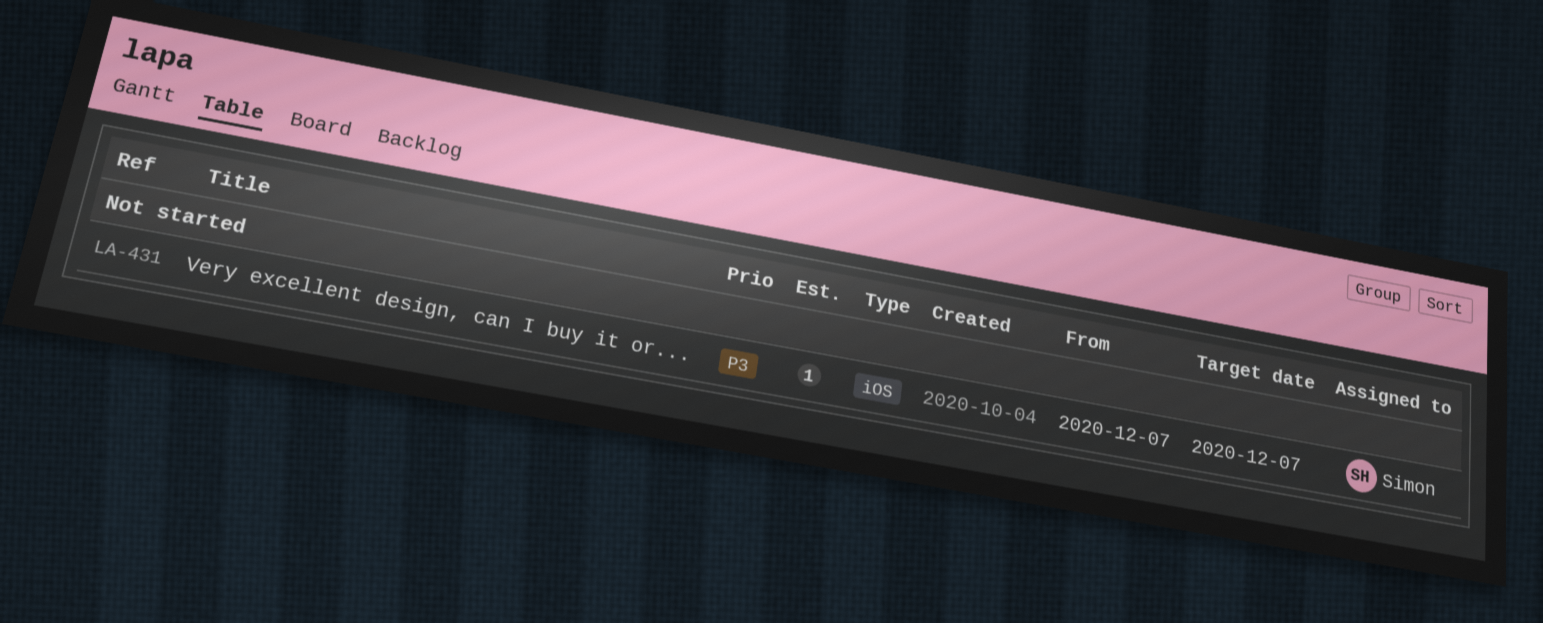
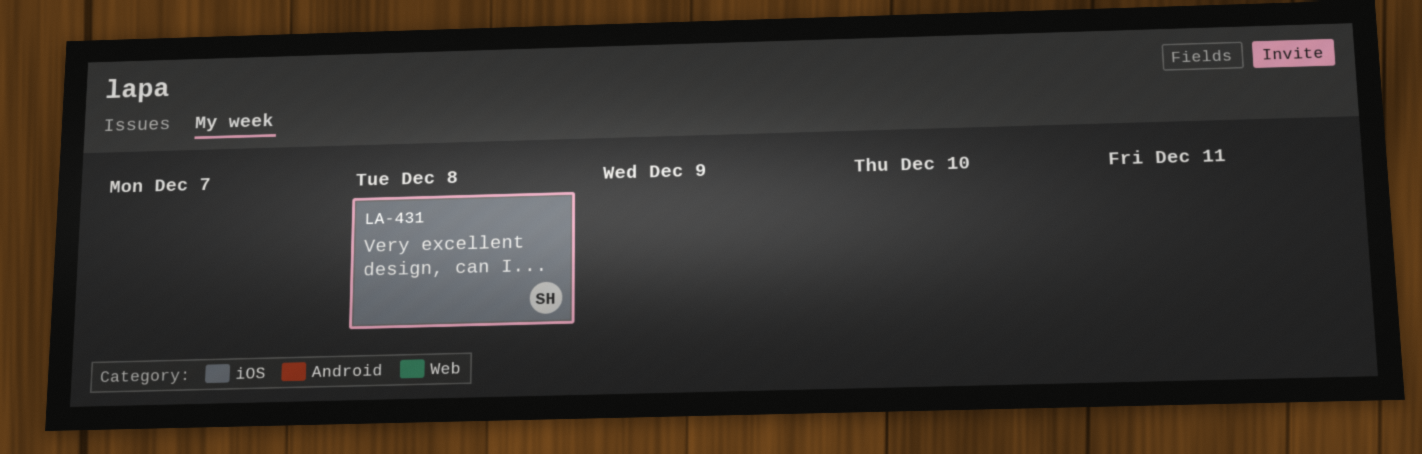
LA-431, due: Dec 7 -> Dec 8

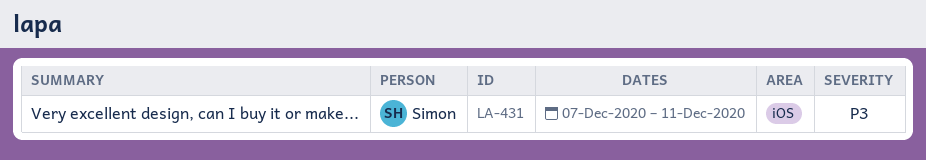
LA-431, due: Dec 8 -> Dec 11

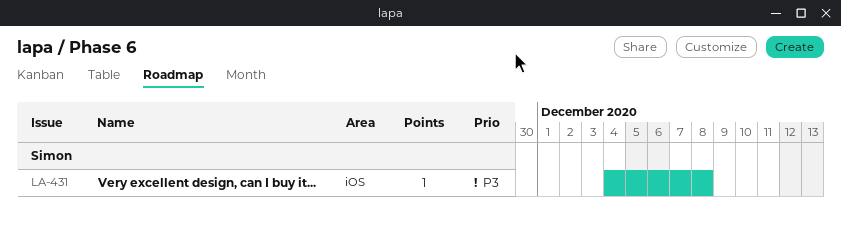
LA-431, start: Dec 7 -> Dec 4
LA-431, due: Dec 11 -> Dec 8

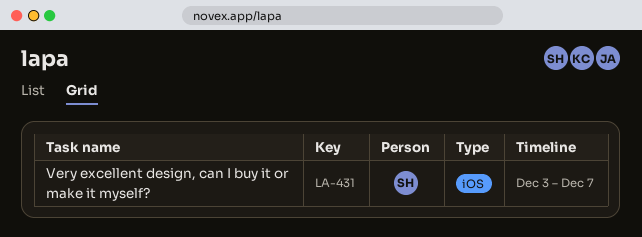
LA-431, start: Dec 4 -> Dec 3
LA-431, due: Dec 8 -> Dec 7

